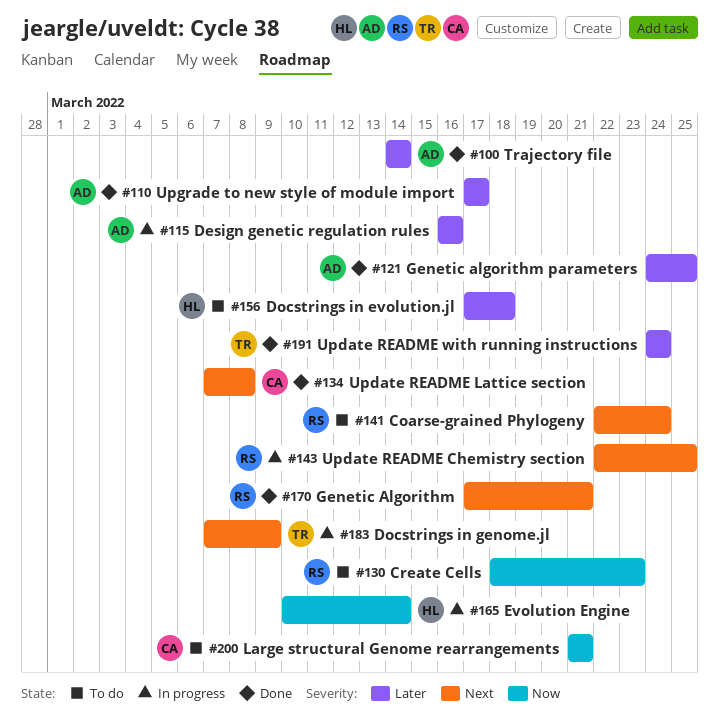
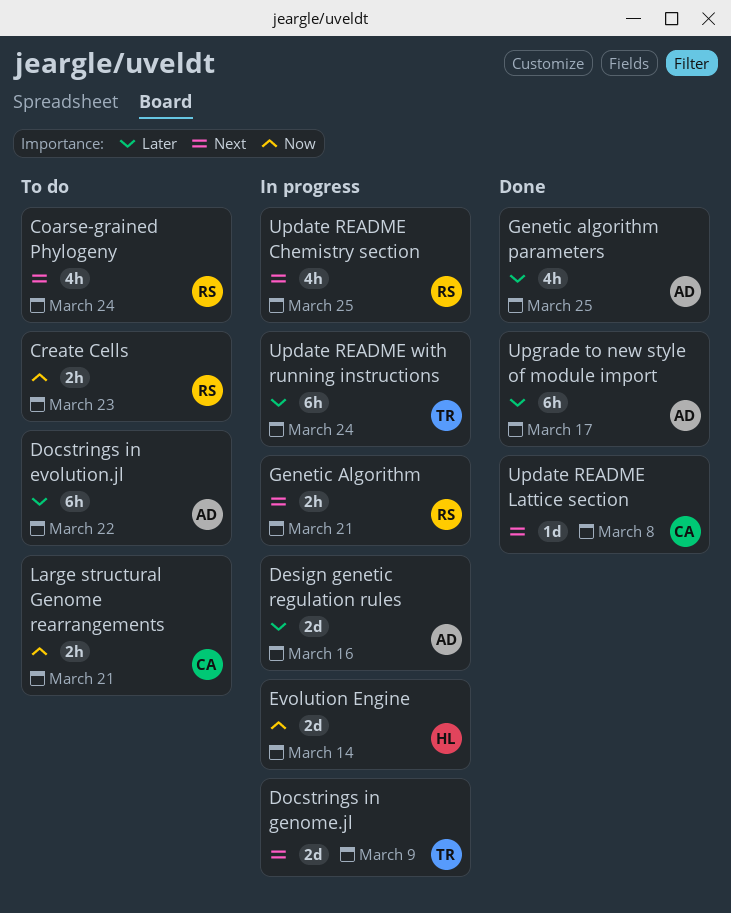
Docstrings in evolution.jl, owner: HL -> AD
Docstrings in evolution.jl, due: Mar 18 -> Mar 22
Genetic Algorithm, status: Done -> In progress
Trajectory file: present -> none
Update README with running instructions, status: Done -> In progress

